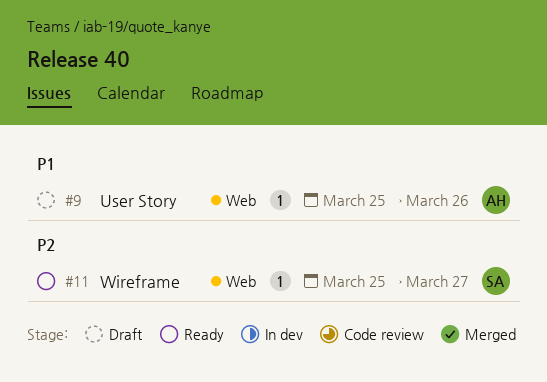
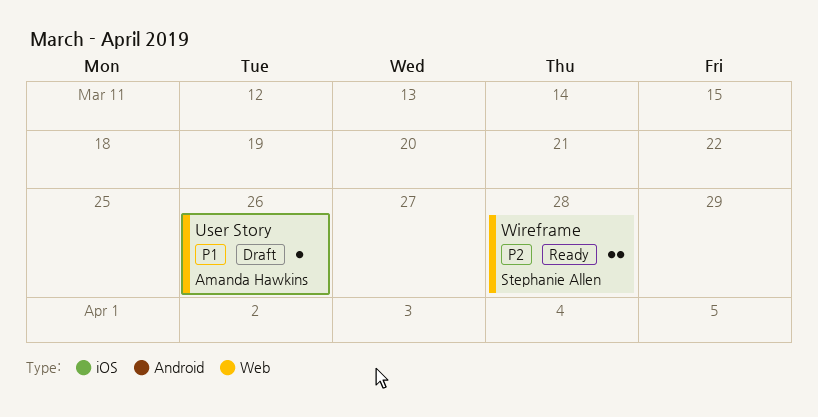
Wireframe, estimate: 1 -> 2
Wireframe, due: Mar 27 -> Mar 28

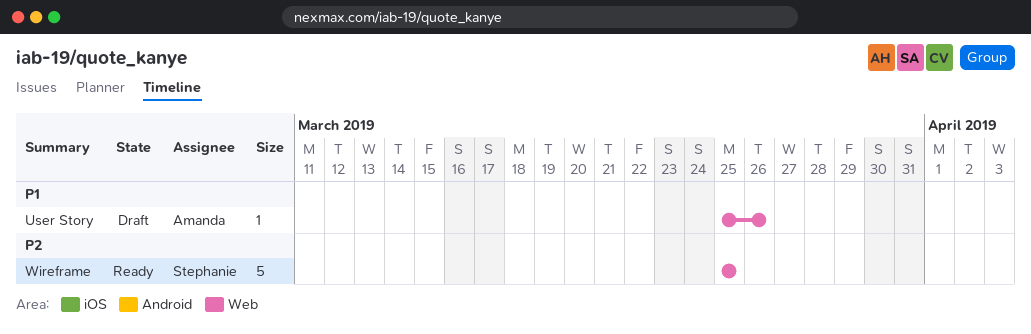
Wireframe, estimate: 2 -> 5
Wireframe, due: Mar 28 -> Mar 25

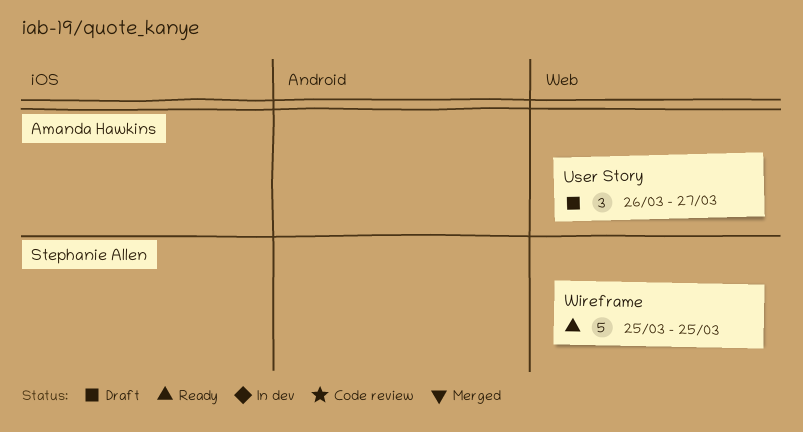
User Story, estimate: 1 -> 3
User Story, start: Mar 25 -> Mar 26
User Story, due: Mar 26 -> Mar 27

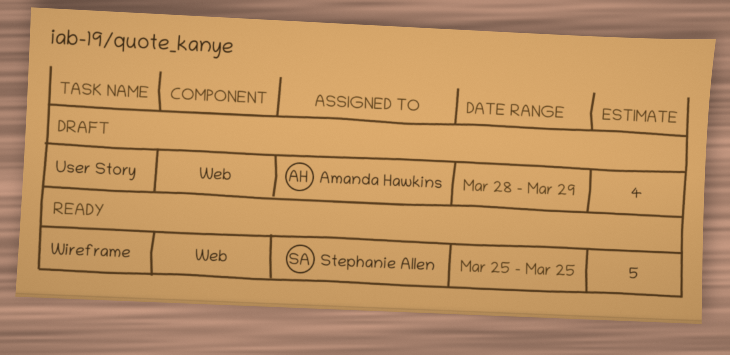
User Story, estimate: 3 -> 4
User Story, start: Mar 26 -> Mar 28
User Story, due: Mar 27 -> Mar 29

